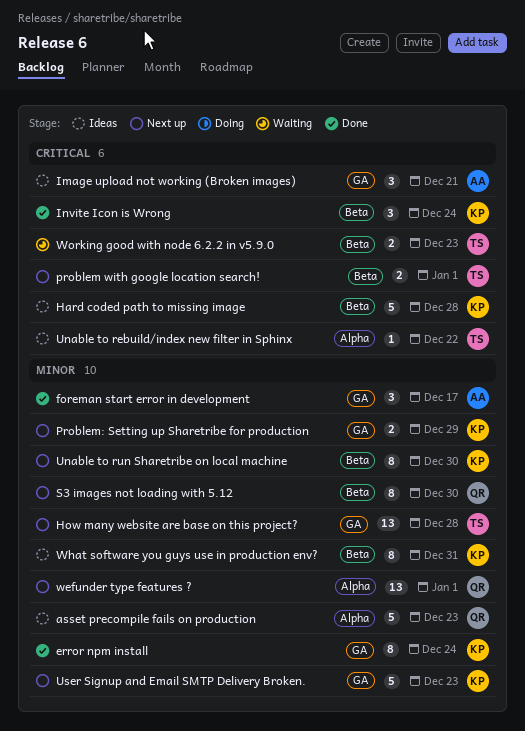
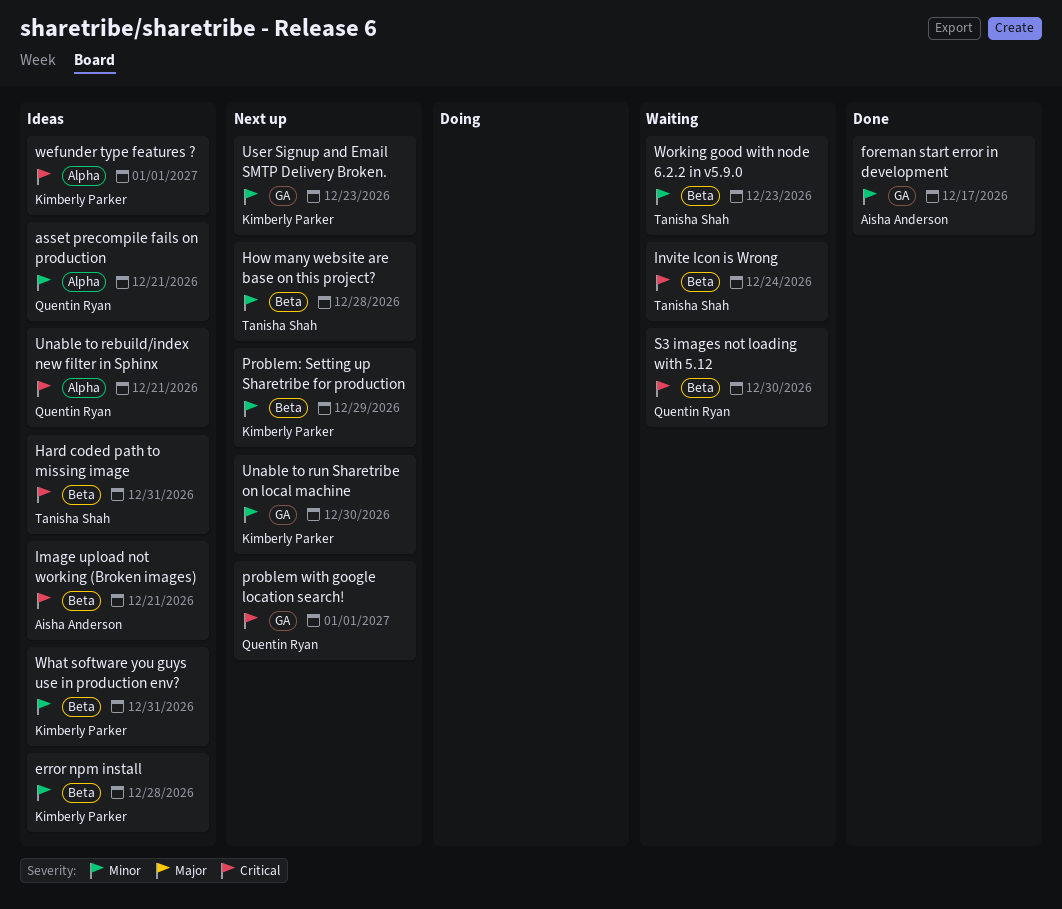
asset precompile fails on production, due: Dec 23 -> Dec 21
error npm install, status: Done -> Ideas
error npm install, label: GA -> Beta
error npm install, due: Dec 24 -> Dec 28
Hard coded path to missing image, owner: Kimberly Parker -> Tanisha Shah
Hard coded path to missing image, due: Dec 28 -> Dec 31
How many website are base on this project?, label: GA -> Beta
Image upload not working (Broken images), label: GA -> Beta
Invite Icon is Wrong, status: Done -> Waiting
Invite Icon is Wrong, owner: Kimberly Parker -> Tanisha Shah
problem with google location search!, owner: Tanisha Shah -> Quentin Ryan
problem with google location search!, label: Beta -> GA
Problem: Setting up Sharetribe for production, label: GA -> Beta
S3 images not loading with 5.12, status: Next up -> Waiting
S3 images not loading with 5.12, priority: Minor -> Critical
Unable to rebuild/index new filter in Sphinx, owner: Tanisha Shah -> Quentin Ryan
Unable to rebuild/index new filter in Sphinx, due: Dec 22 -> Dec 21
Unable to run Sharetribe on local machine, label: Beta -> GA
wefunder type features ?, status: Next up -> Ideas
wefunder type features ?, owner: Quentin Ryan -> Kimberly Parker
wefunder type features ?, priority: Minor -> Critical
Working good with node 6.2.2 in v5.9.0, priority: Critical -> Minor

